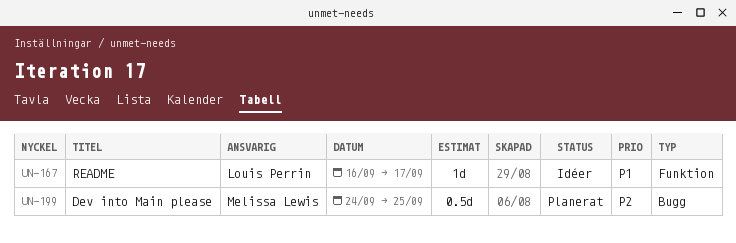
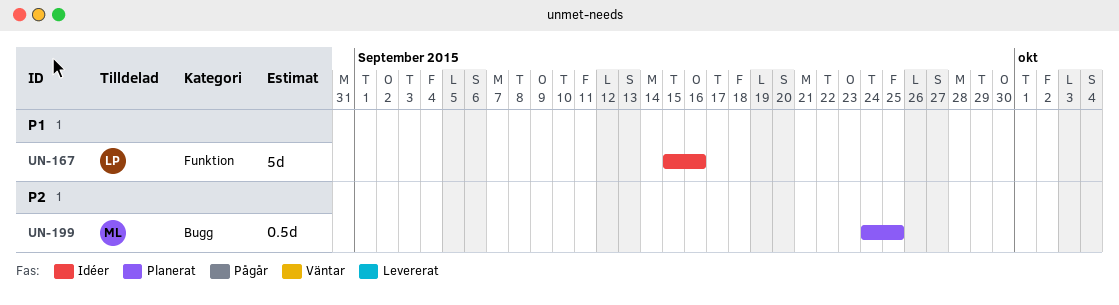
UN-167, estimate: 1d -> 5d
UN-167, start: Sep 16 -> Sep 15
UN-167, due: Sep 17 -> Sep 16

